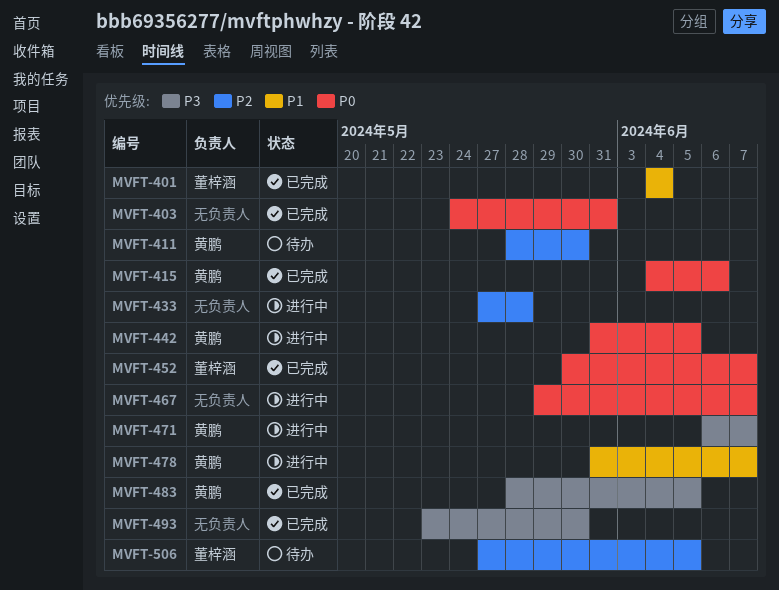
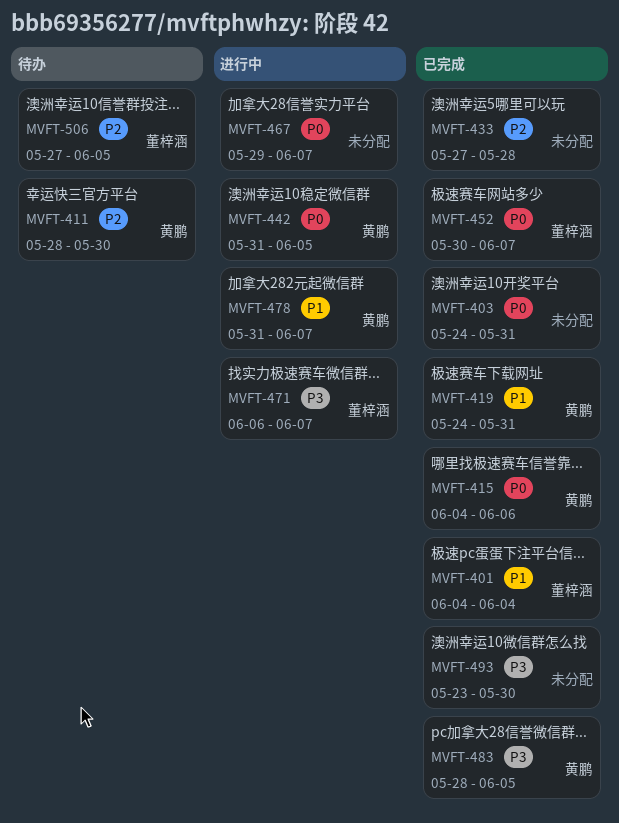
MVFT-419: none -> present
MVFT-433, status: 进行中 -> 已完成
MVFT-471, owner: 黄鹏 -> 董梓涵

